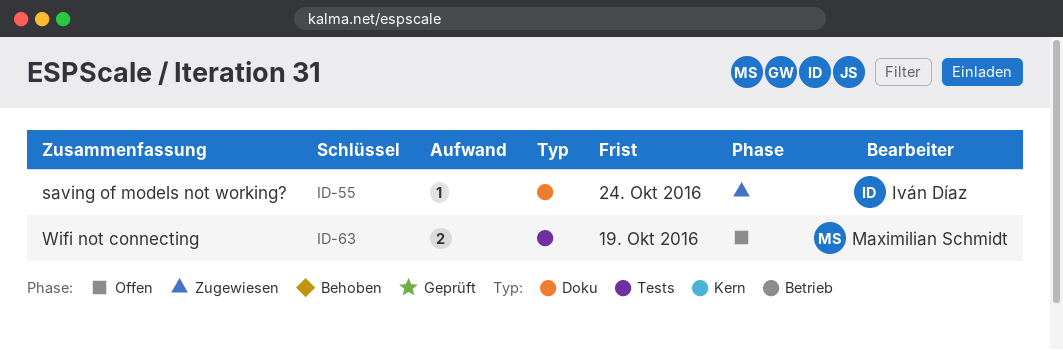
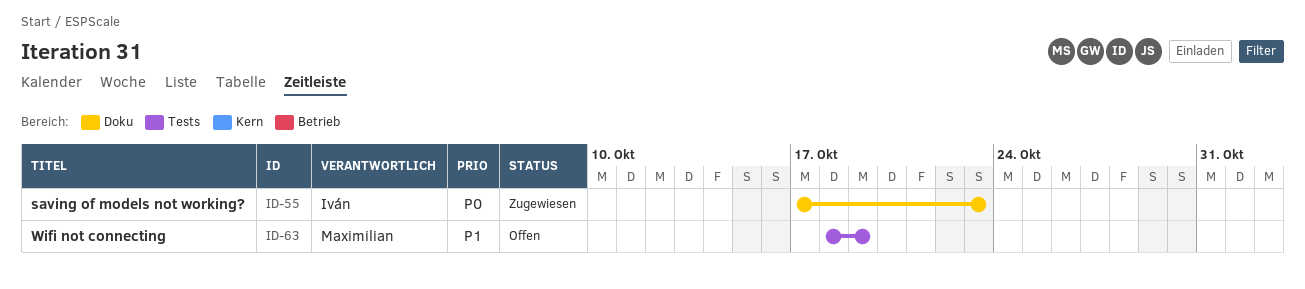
ID-55, due: Oct 24 -> Oct 23

